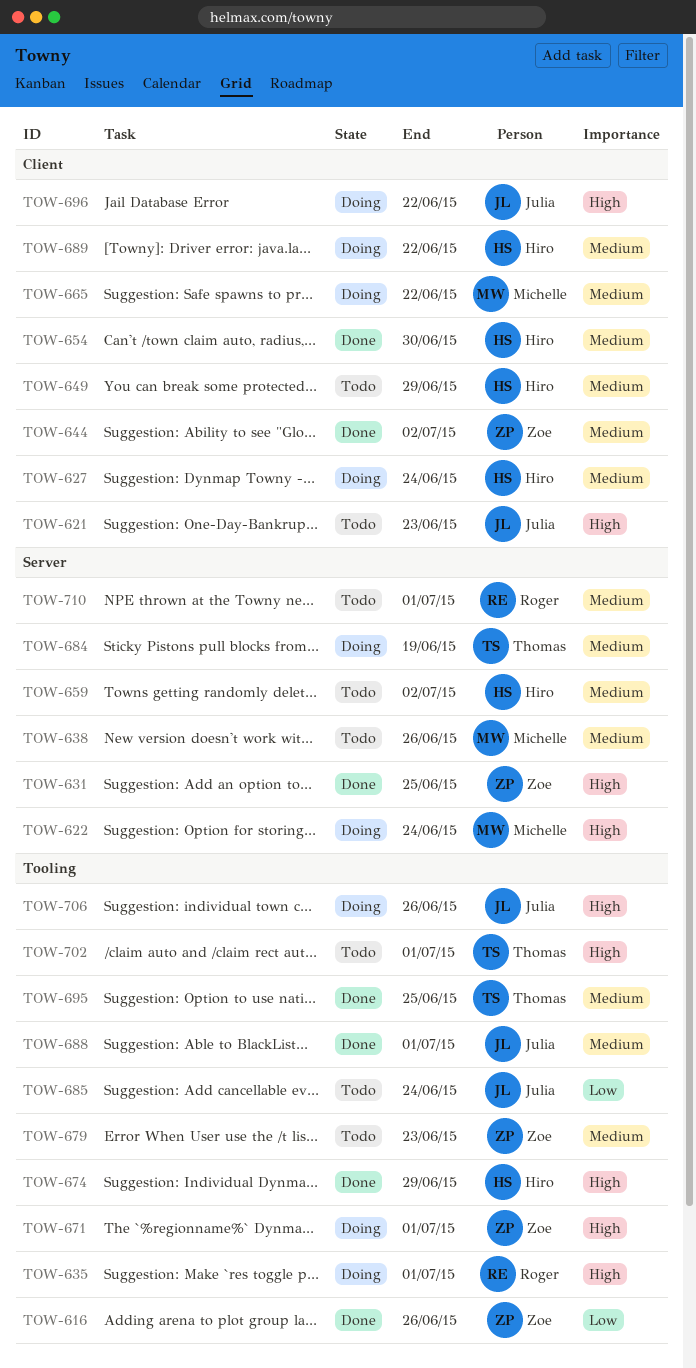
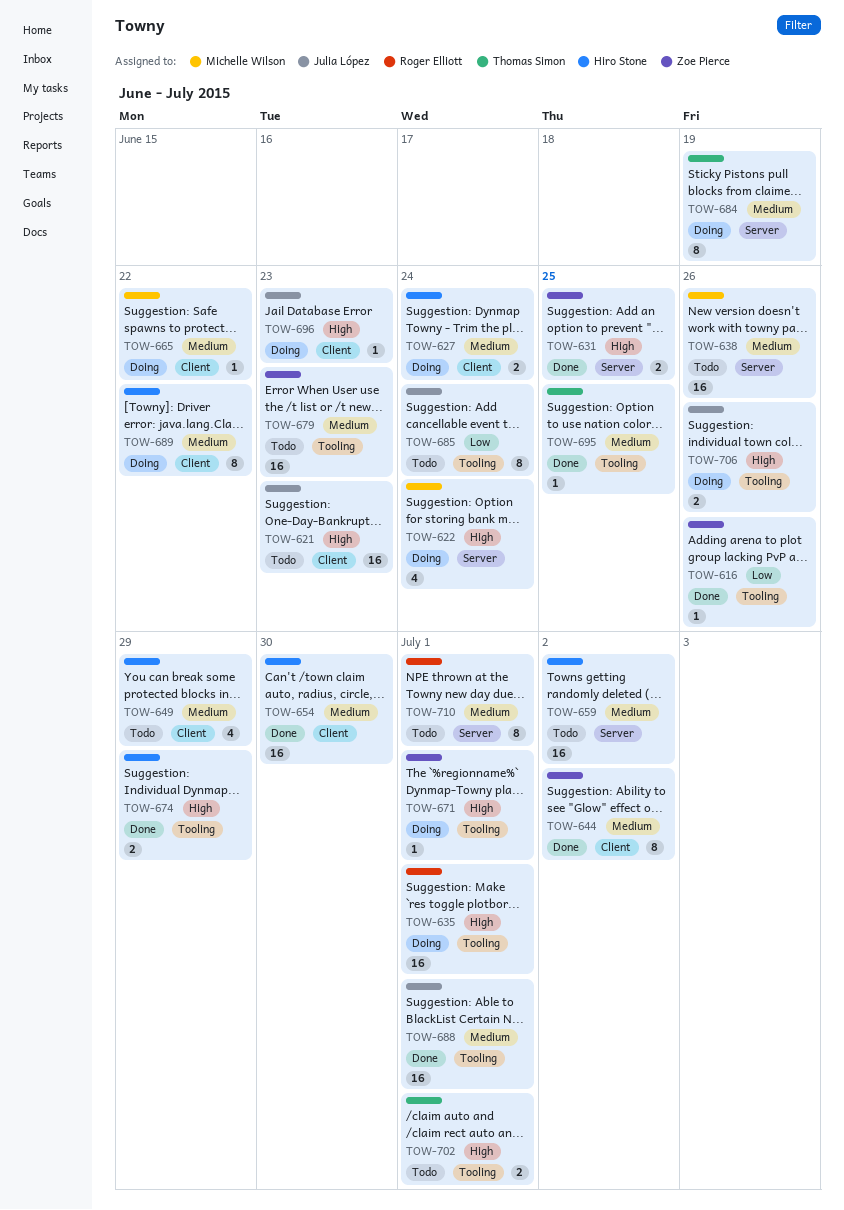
TOW-696, due: Jun 22 -> Jun 23

